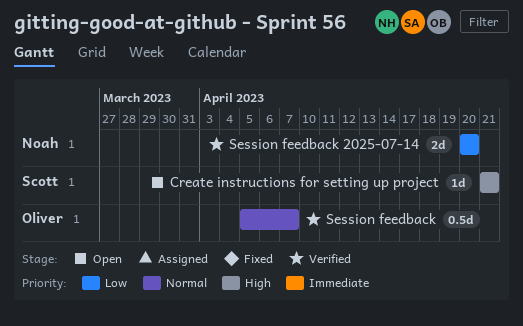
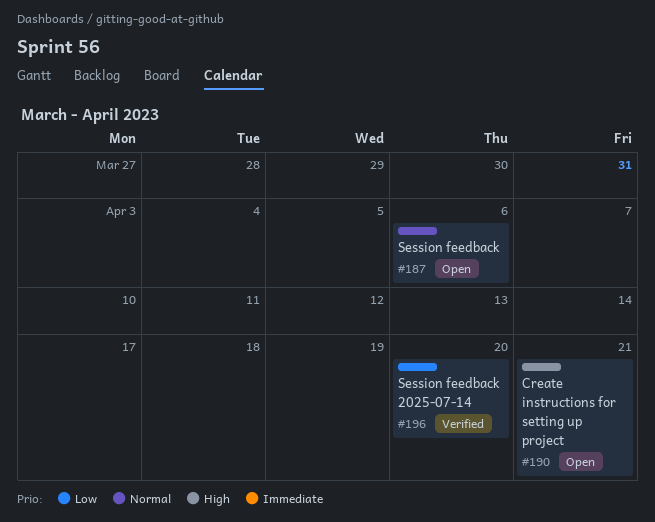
Session feedback, status: Verified -> Open
Session feedback, due: Apr 7 -> Apr 6

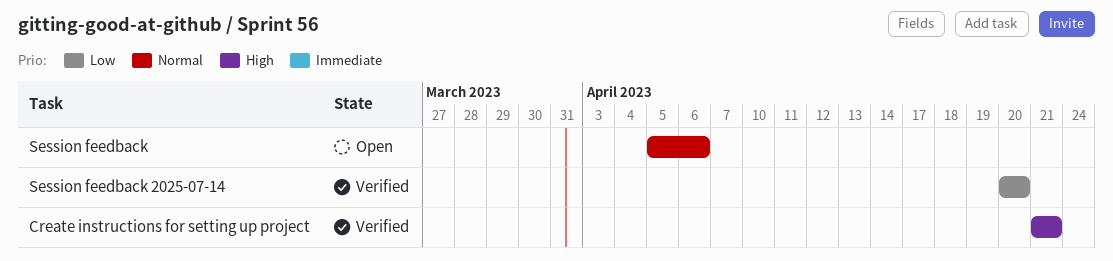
Create instructions for setting up project, status: Open -> Verified

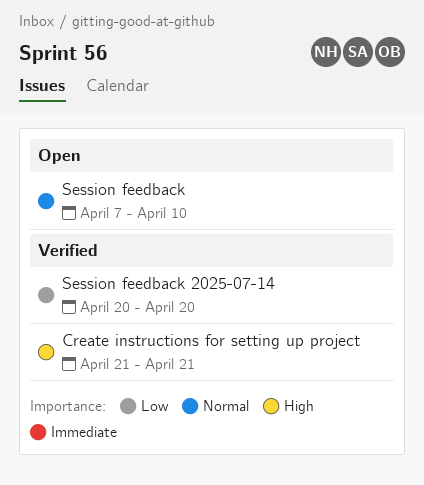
Session feedback, start: Apr 5 -> Apr 7
Session feedback, due: Apr 6 -> Apr 10

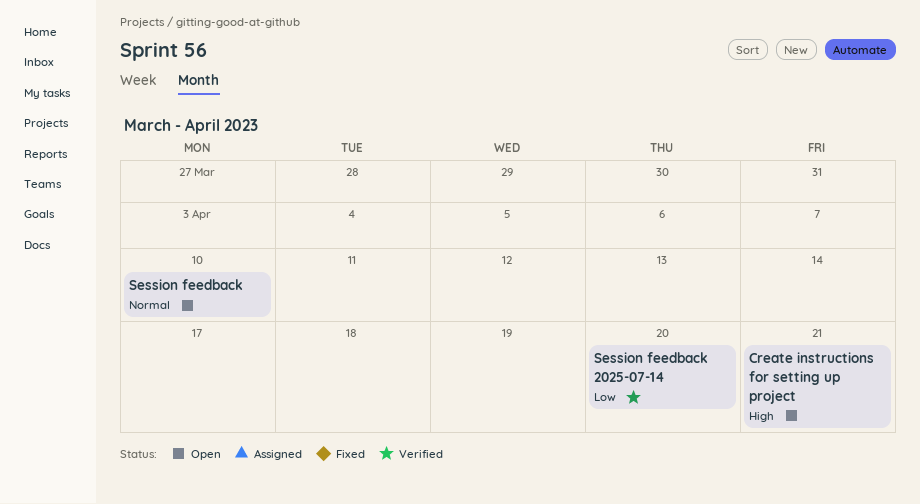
Create instructions for setting up project, status: Verified -> Open

